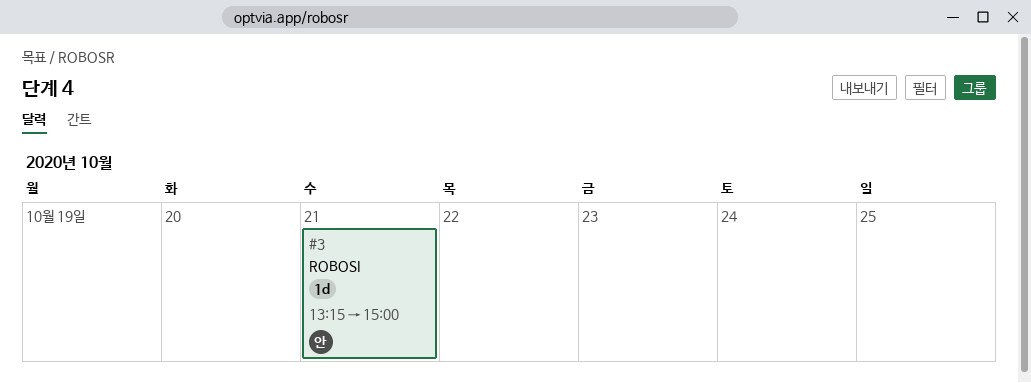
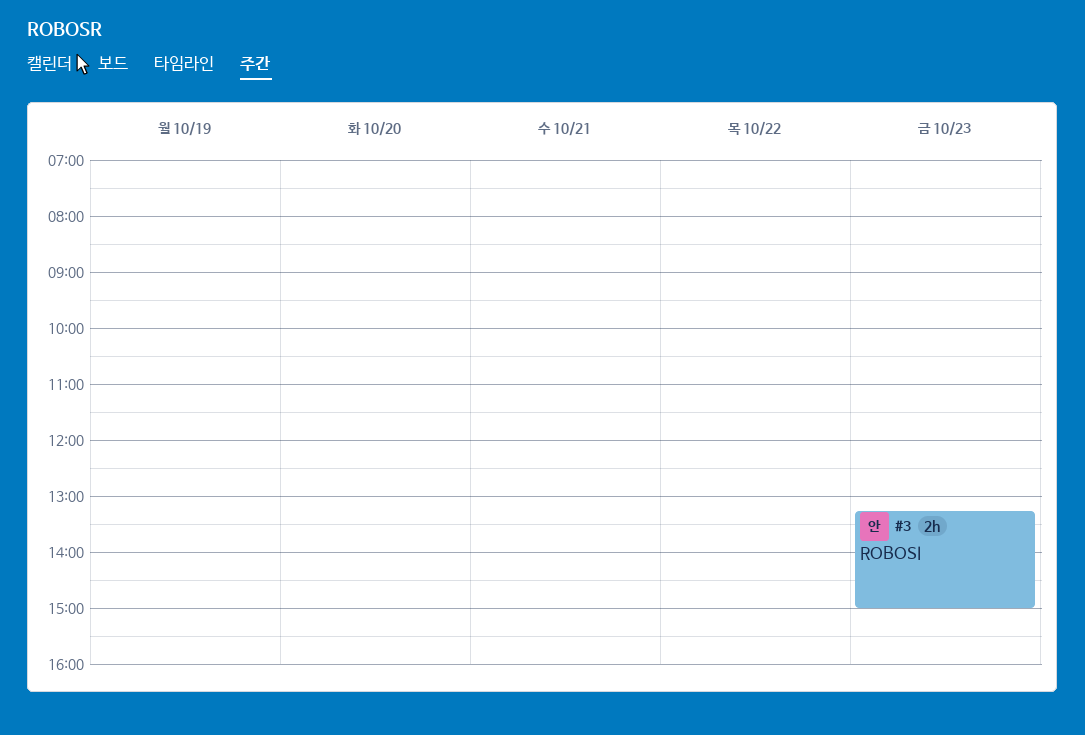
#3, estimate: 1d -> 2h
#3, day: Oct 21 -> Oct 23

